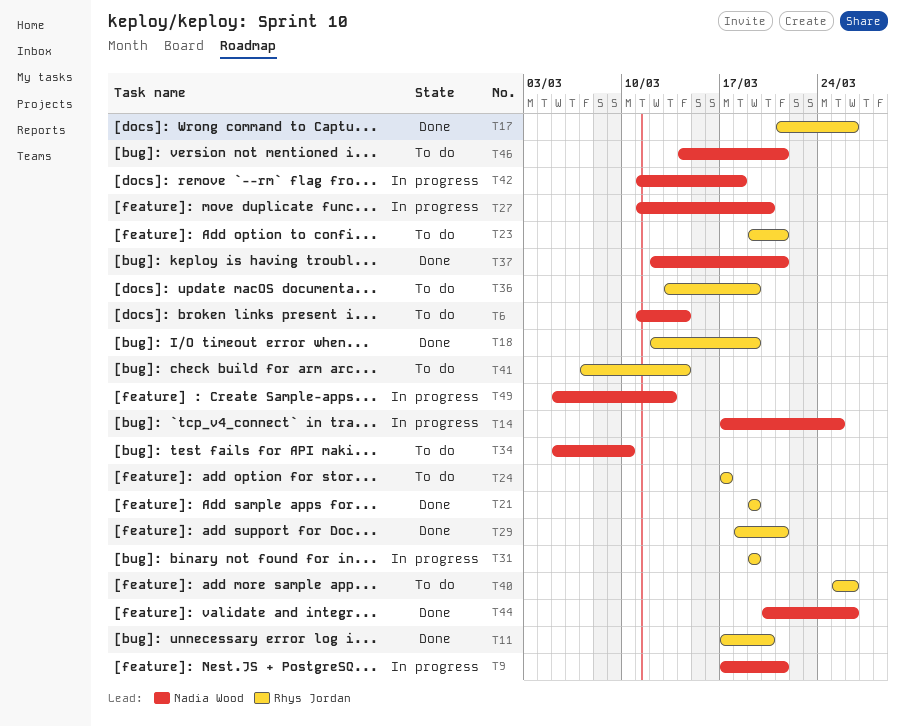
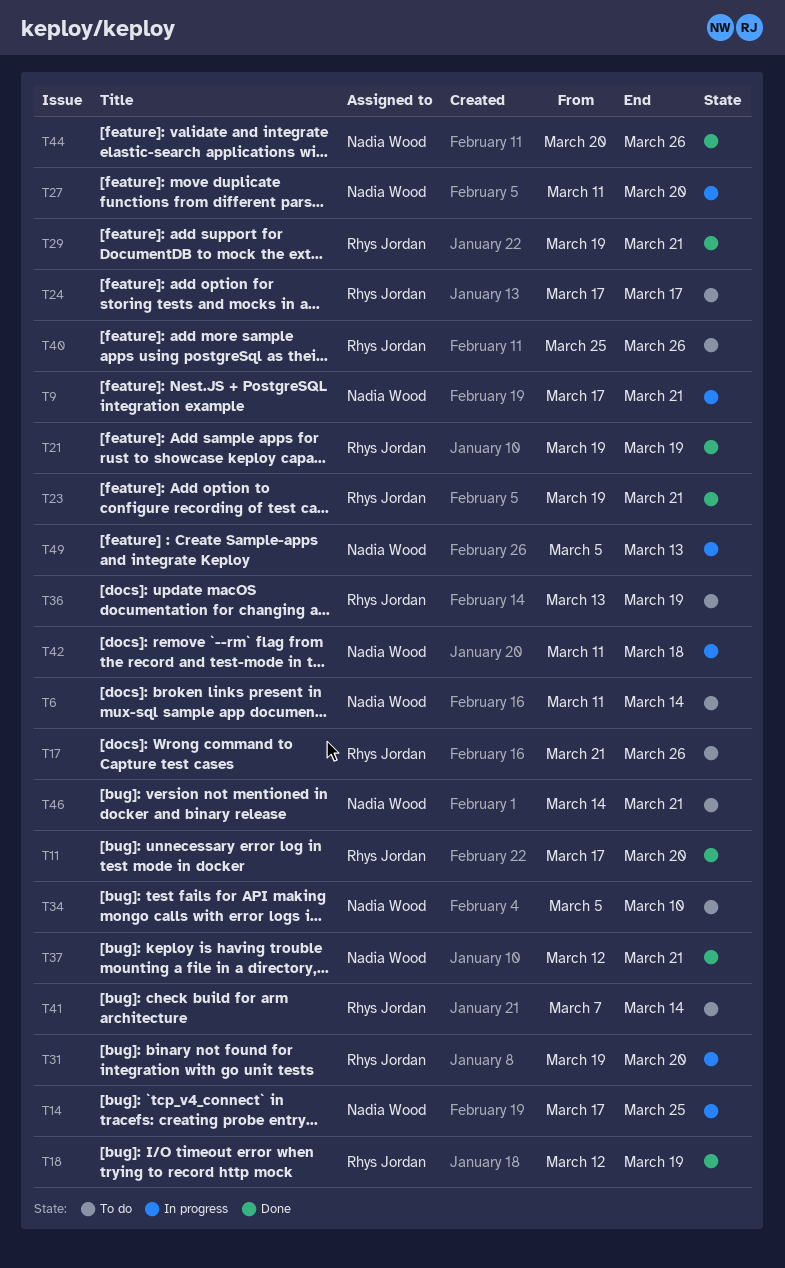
T17, status: Done -> To do
T23, status: To do -> Done
T29, start: Mar 18 -> Mar 19
T31, due: Mar 19 -> Mar 20

